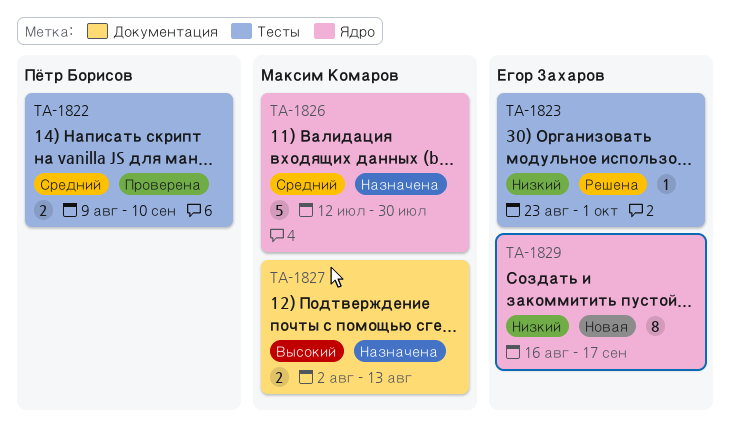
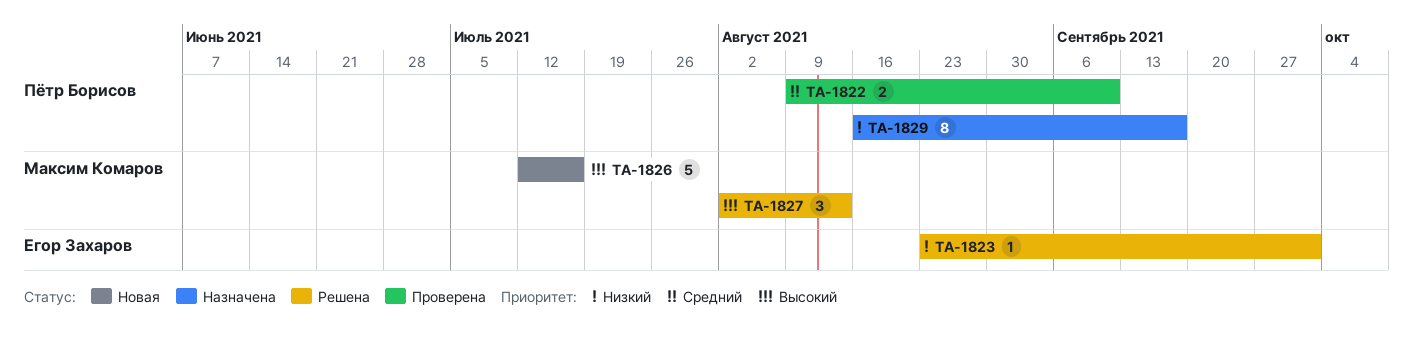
TA-1826, status: Назначена -> Новая
TA-1826, priority: Средний -> Высокий
TA-1826, due: Jul 30 -> Jul 16
TA-1827, status: Назначена -> Решена
TA-1827, estimate: 2 -> 3
TA-1829, status: Новая -> Назначена
TA-1829, owner: Егор Захаров -> Пётр Борисов

